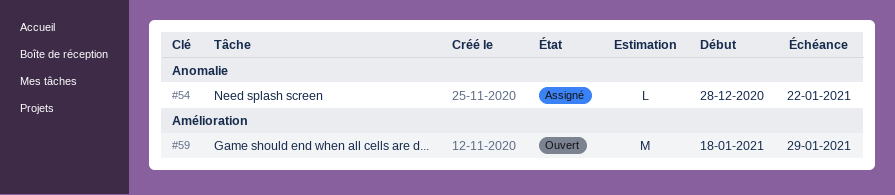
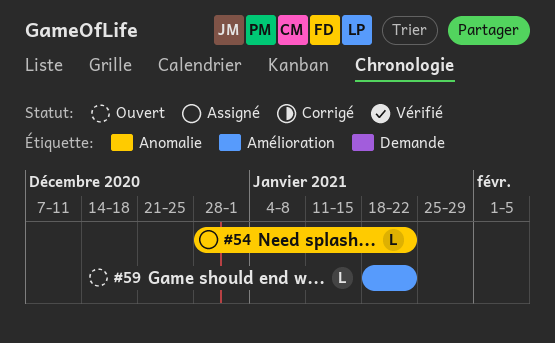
#59, estimate: M -> L
#59, due: Jan 29 -> Jan 22

